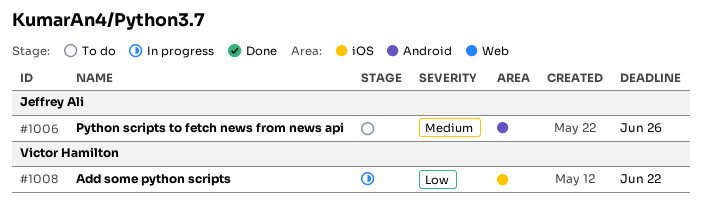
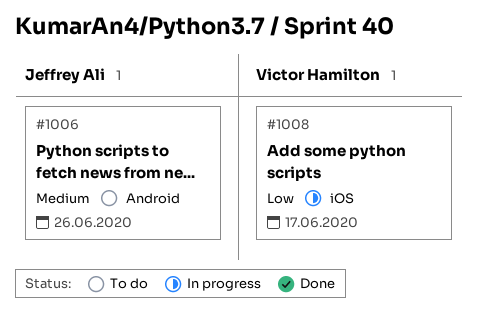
#1008, due: Jun 22 -> Jun 17

